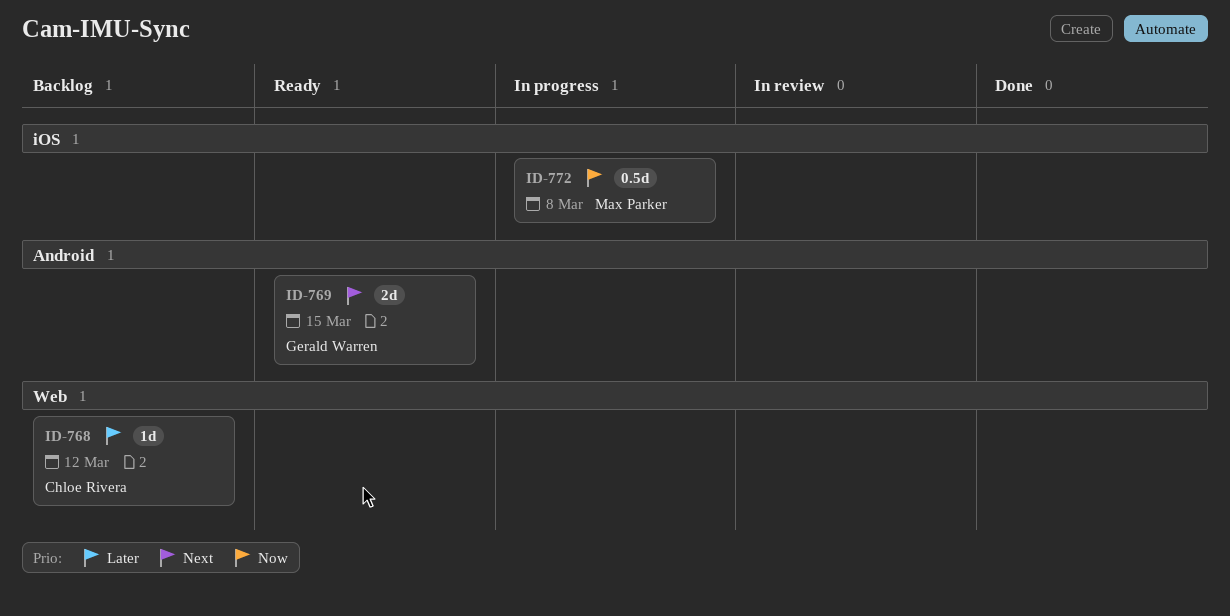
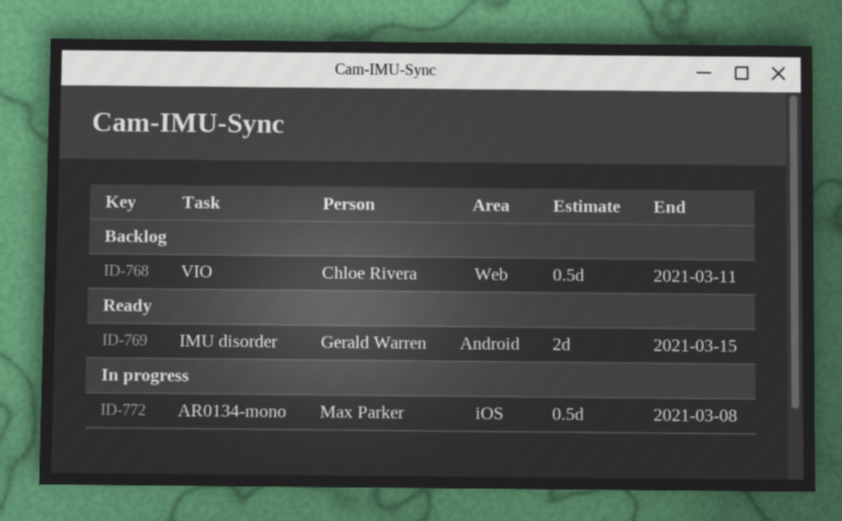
ID-768, estimate: 1d -> 0.5d
ID-768, due: Mar 12 -> Mar 11

